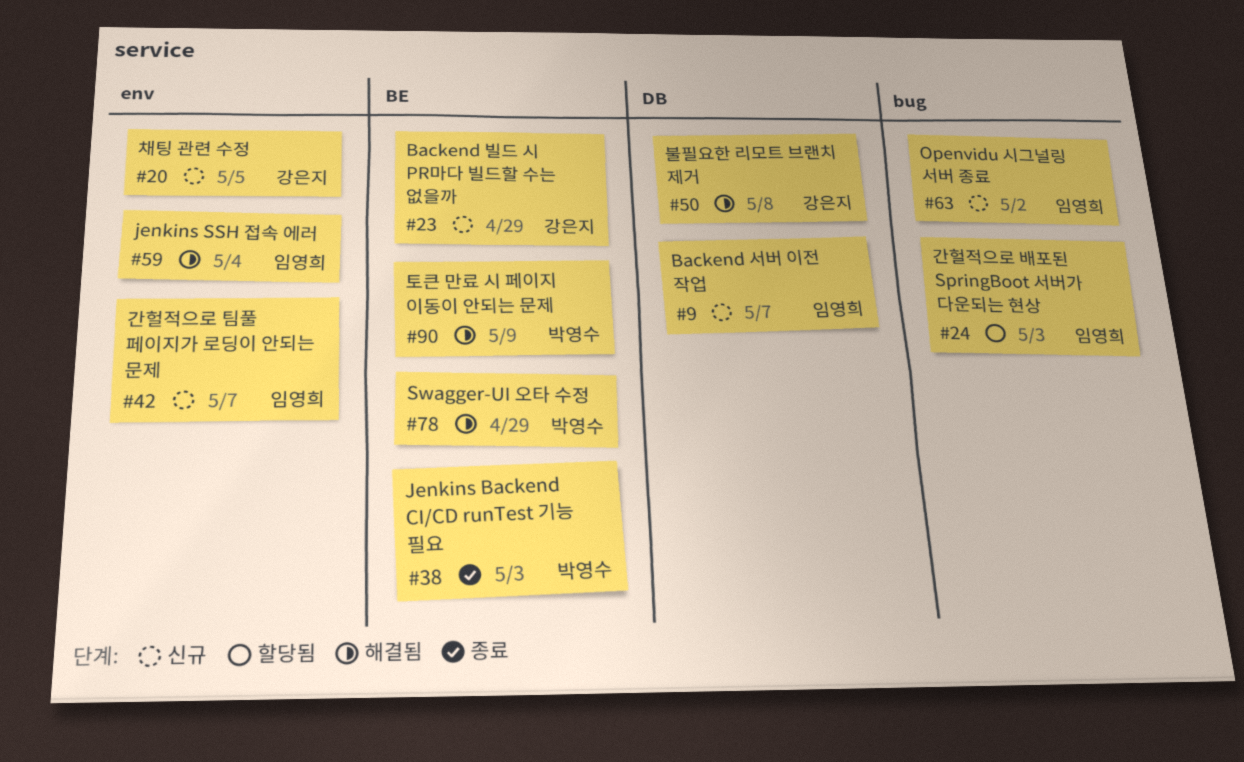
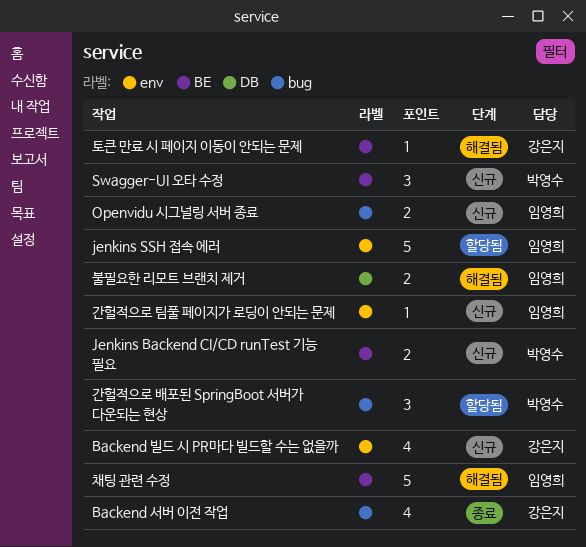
Backend 빌드 시 PR마다 빌드할 수는 없을까, label: BE -> env
Backend 서버 이전 작업, status: 신규 -> 종료
Backend 서버 이전 작업, owner: 임영희 -> 강은지
Backend 서버 이전 작업, label: DB -> bug
Jenkins Backend CI/CD runTest 기능 필요, status: 종료 -> 신규
jenkins SSH 접속 에러, status: 해결됨 -> 할당됨
Swagger-UI 오타 수정, status: 해결됨 -> 신규
간헐적으로 배포된 SpringBoot 서버가 다운되는 현상, owner: 임영희 -> 박영수
불필요한 리모트 브랜치 제거, owner: 강은지 -> 임영희
채팅 관련 수정, status: 신규 -> 해결됨
채팅 관련 수정, owner: 강은지 -> 임영희
채팅 관련 수정, label: env -> BE
토큰 만료 시 페이지 이동이 안되는 문제, owner: 박영수 -> 강은지

